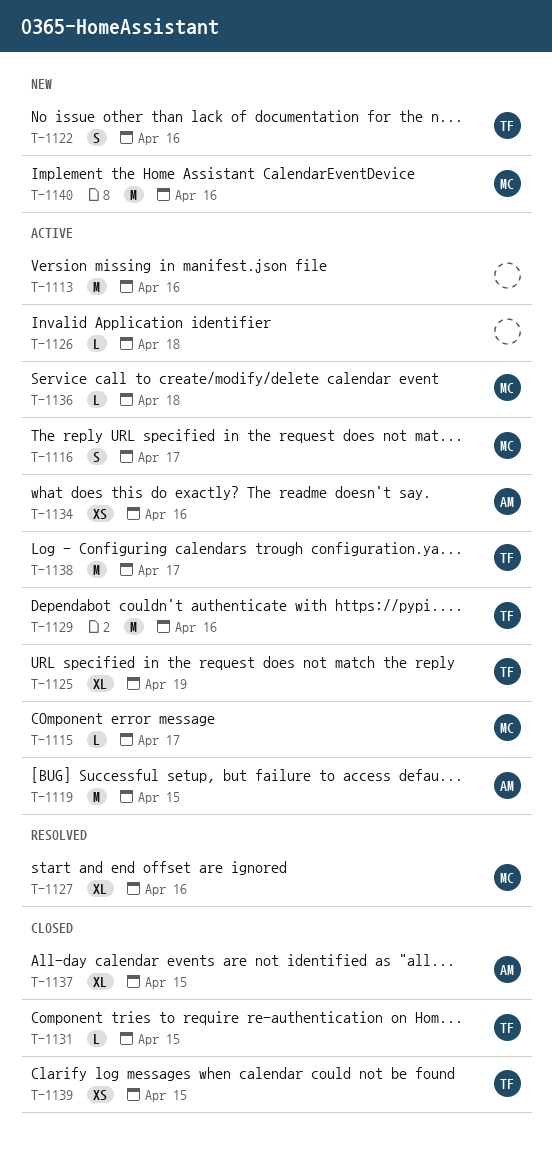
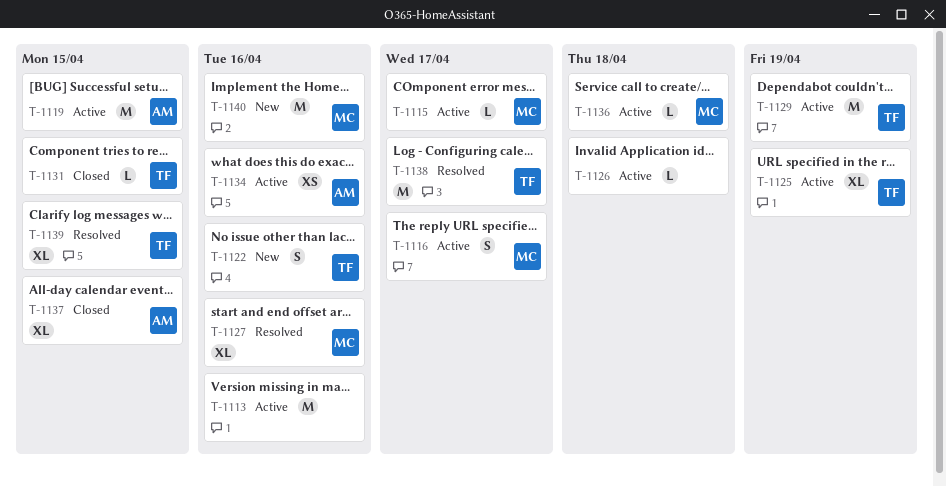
T-1129, due: Apr 16 -> Apr 19
T-1138, status: Active -> Resolved
T-1139, status: Closed -> Resolved
T-1139, estimate: XS -> XL

